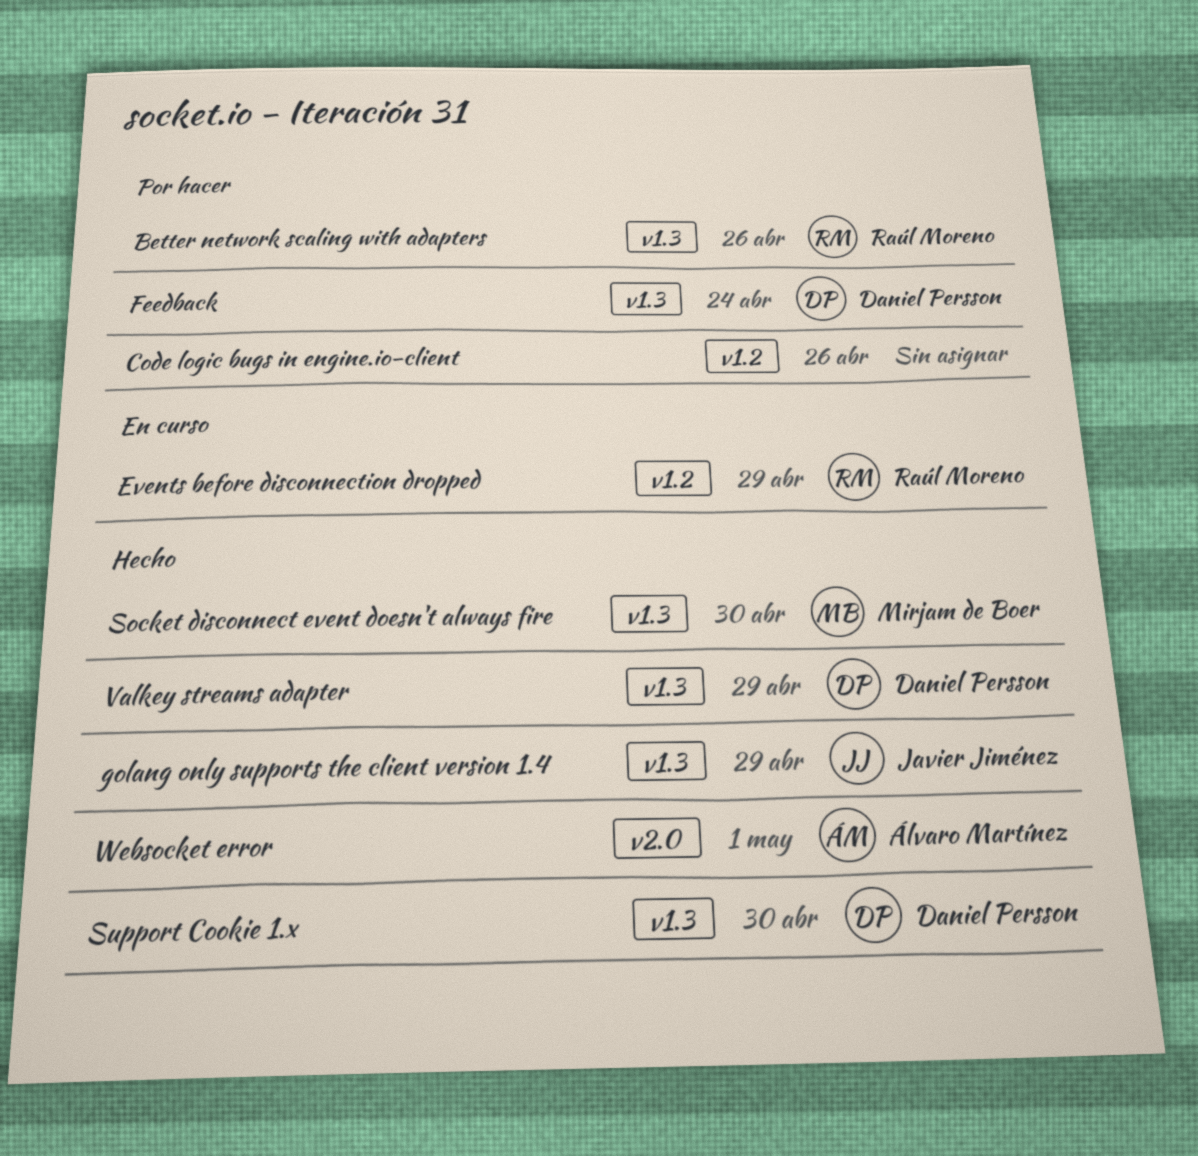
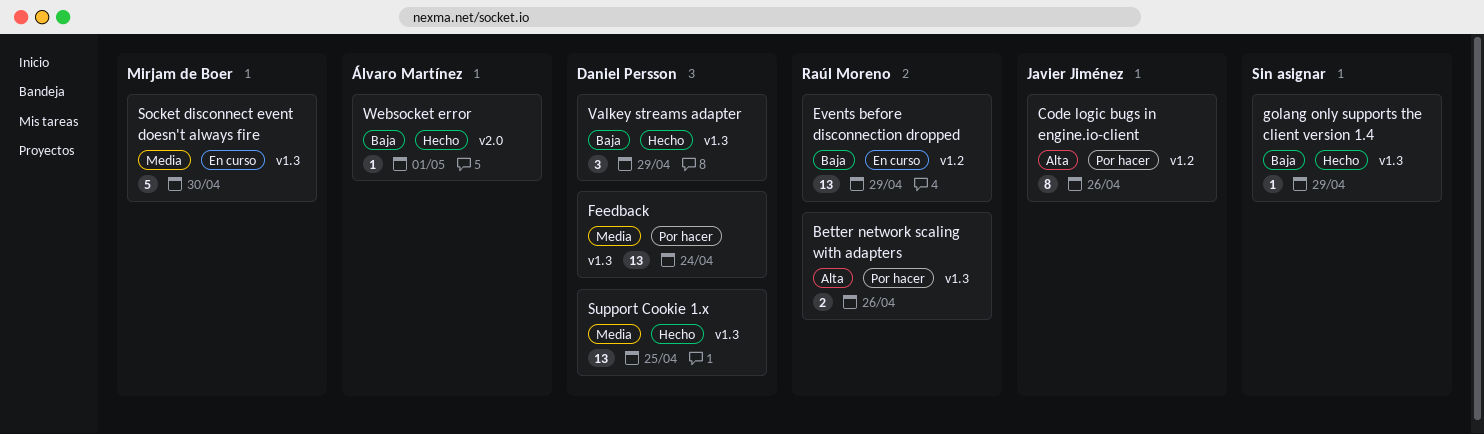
Code logic bugs in engine.io-client, owner: none -> Javier Jiménez
golang only supports the client version 1.4, owner: Javier Jiménez -> none
Socket disconnect event doesn't always fire, status: Hecho -> En curso
Support Cookie 1.x, due: Apr 30 -> Apr 25

